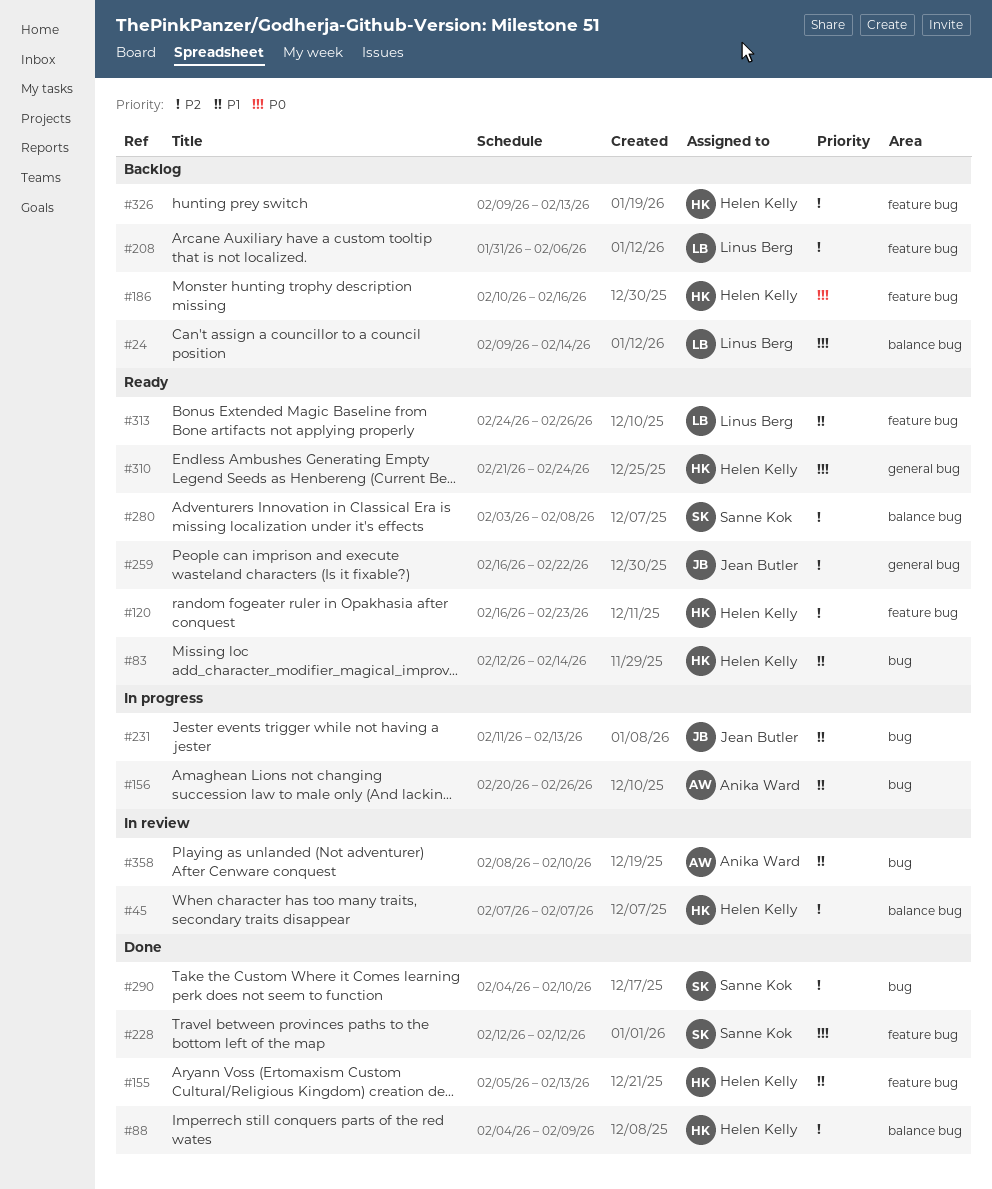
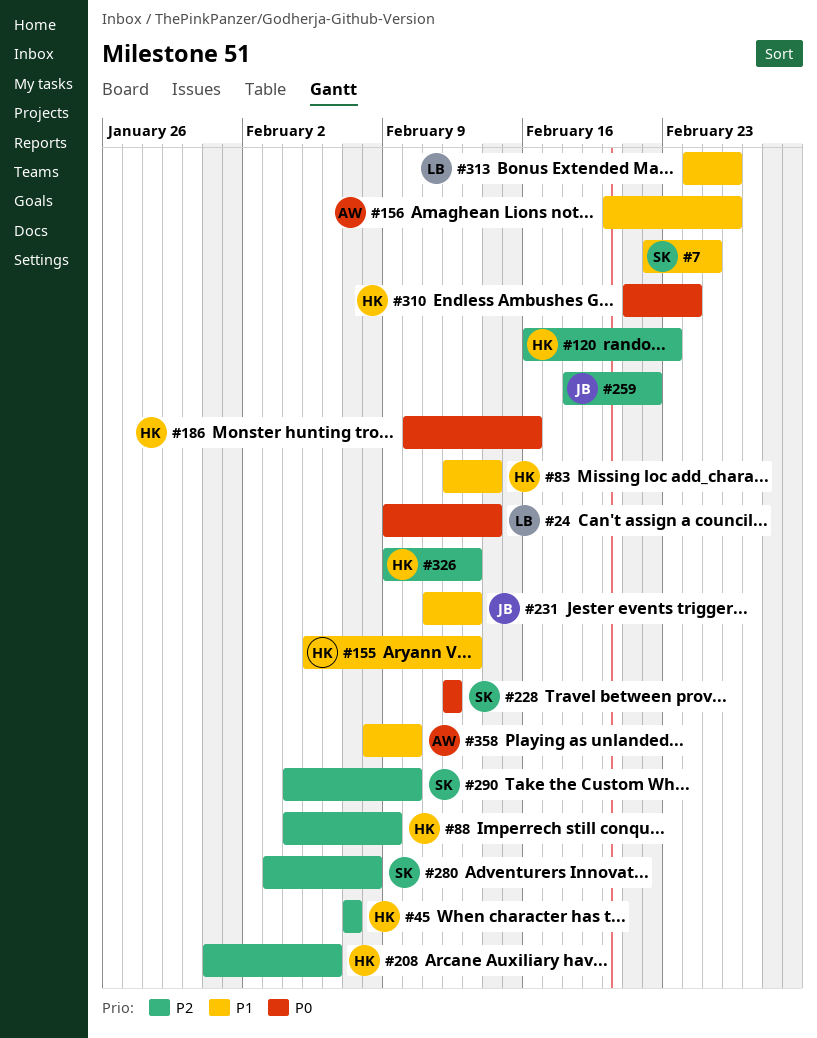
#7: none -> present
#208, owner: Linus Berg -> Helen Kelly
#259, start: Feb 16 -> Feb 18

